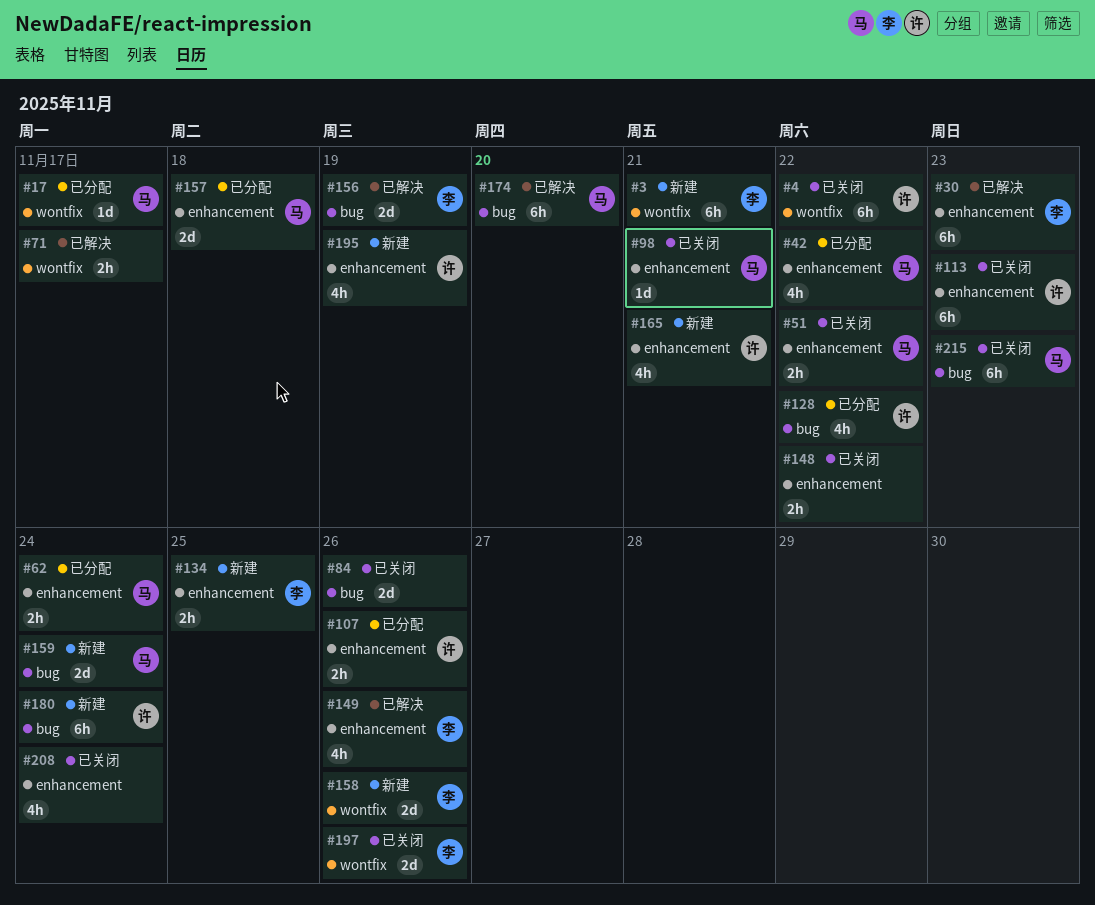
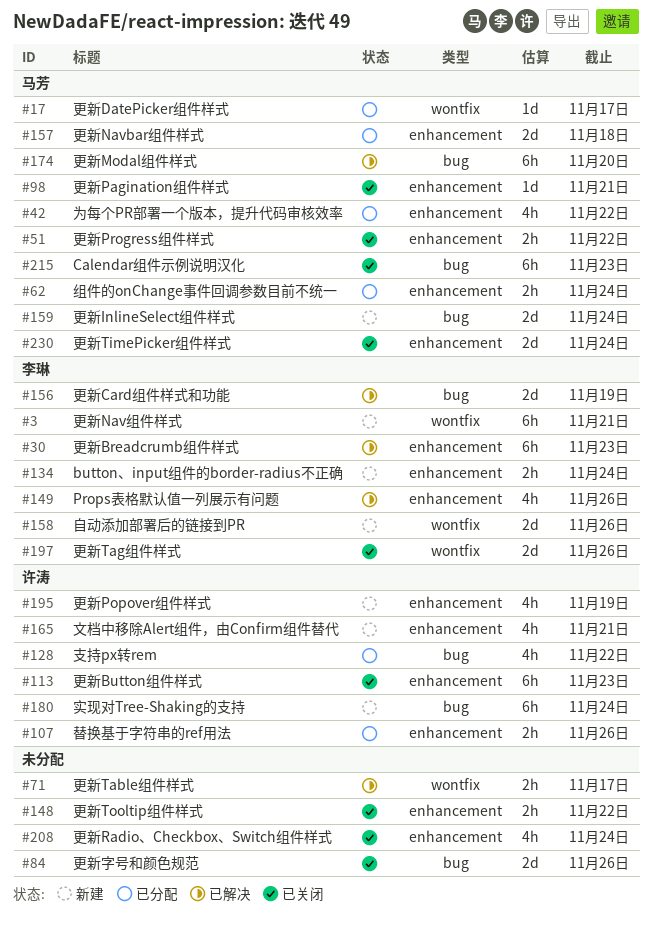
#4: present -> none
#134, due: Nov 25 -> Nov 24
#230: none -> present

